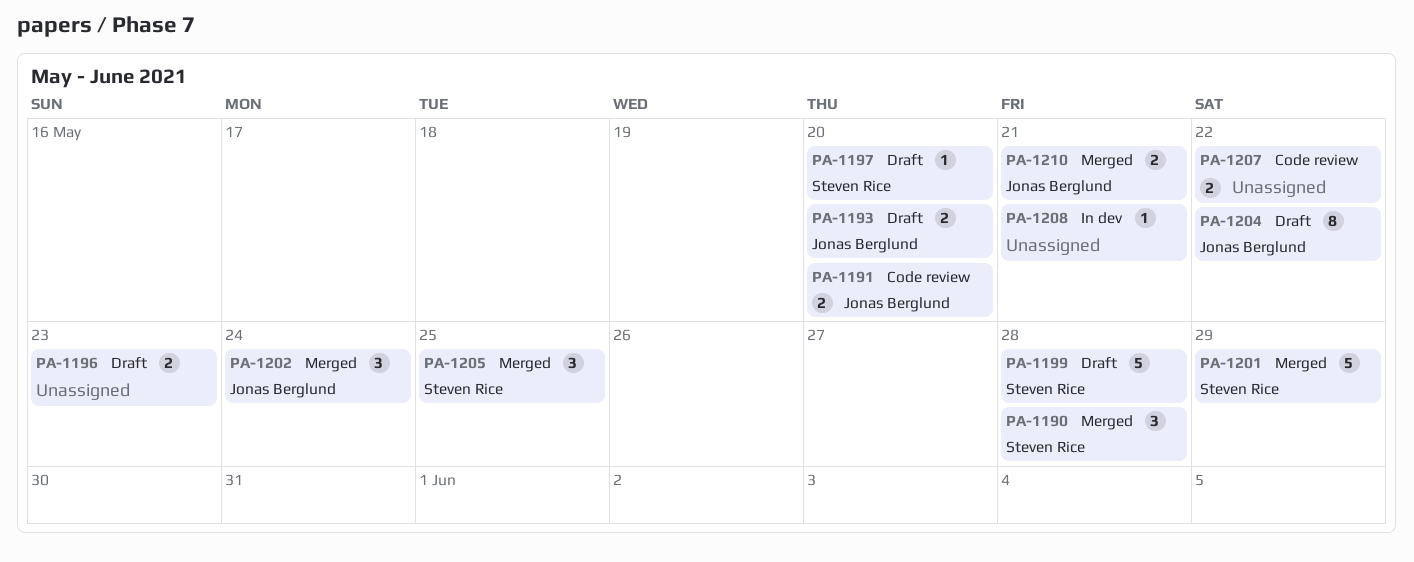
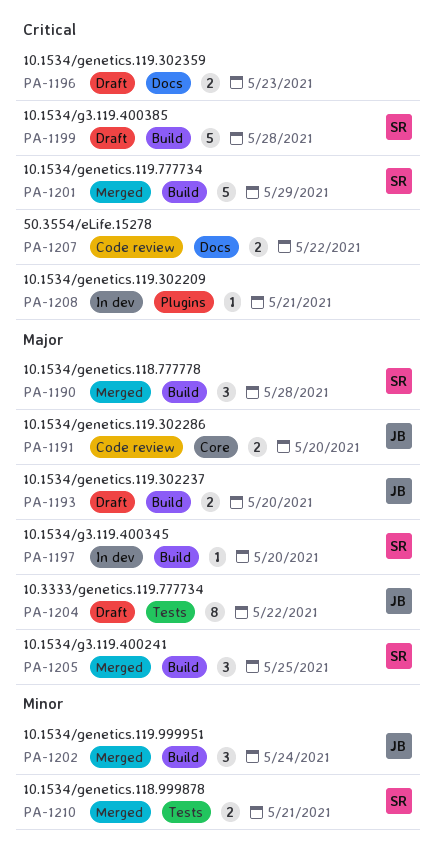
PA-1197, status: Draft -> In dev
PA-1210, owner: Jonas Berglund -> Steven Rice

